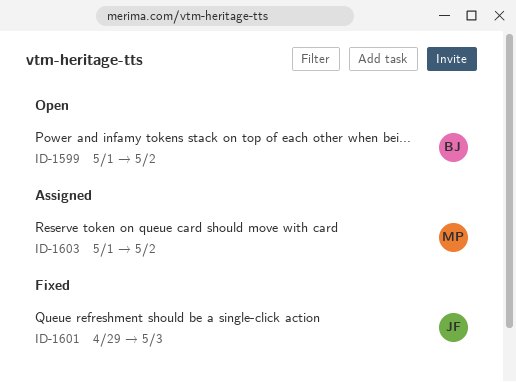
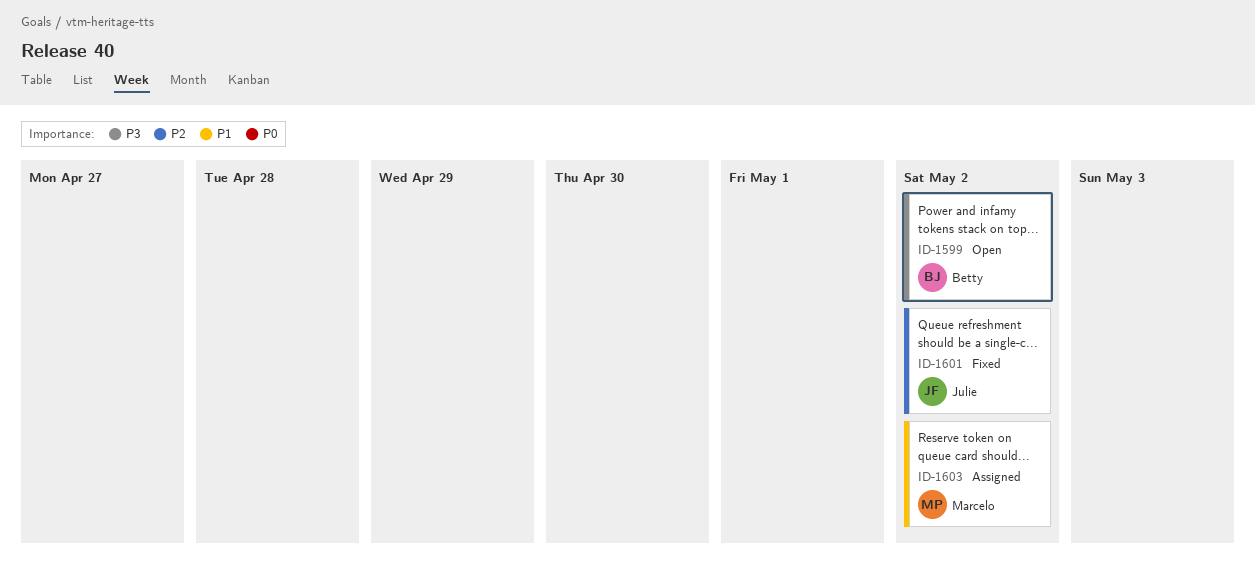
ID-1601, due: May 3 -> May 2

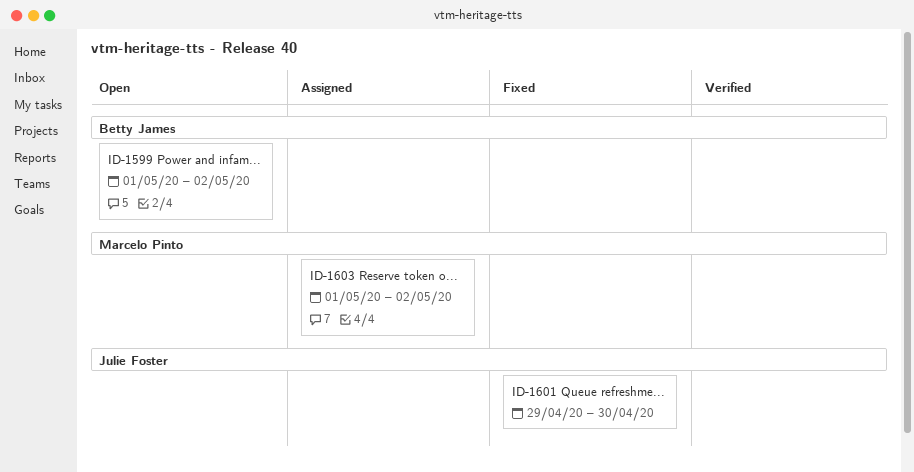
ID-1601, due: May 2 -> Apr 30

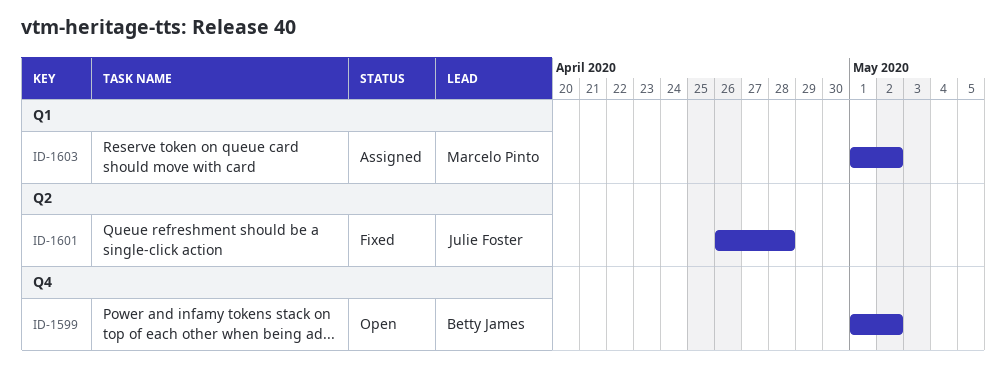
ID-1601, start: Apr 29 -> Apr 26
ID-1601, due: Apr 30 -> Apr 28

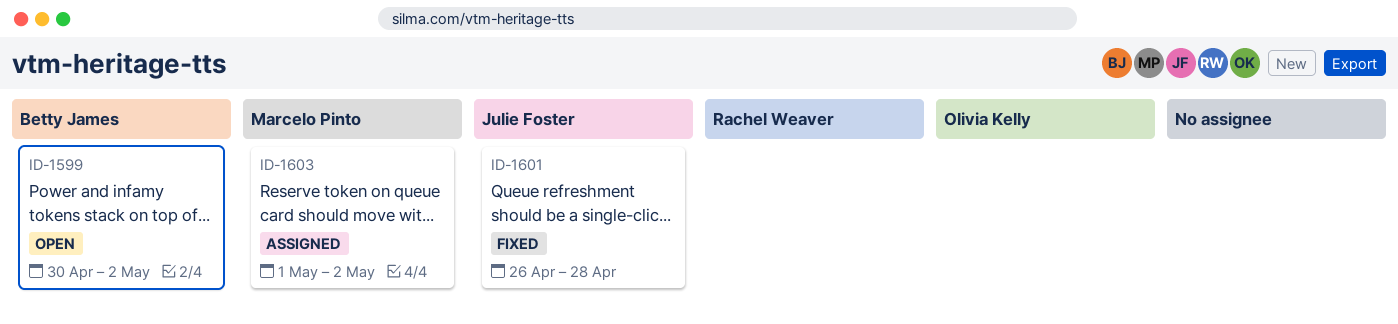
ID-1599, start: May 1 -> Apr 30

